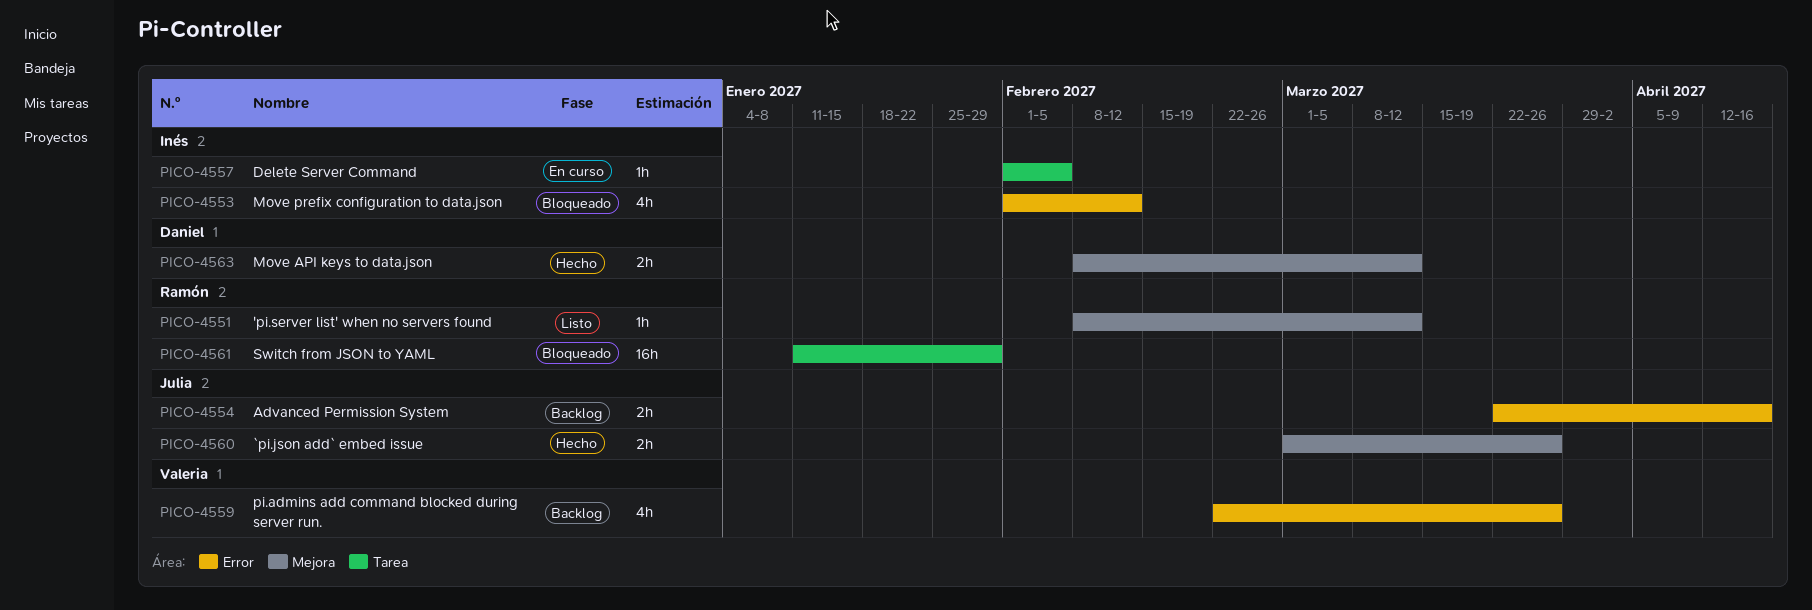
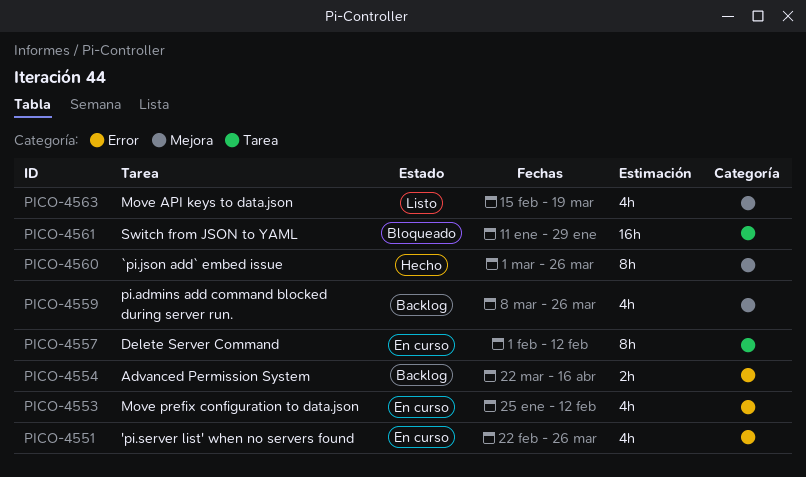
PICO-4551, status: Listo -> En curso
PICO-4551, label: Mejora -> Error
PICO-4551, estimate: 1h -> 4h
PICO-4551, start: Feb 8 -> Feb 22
PICO-4551, due: Mar 12 -> Mar 26
PICO-4553, status: Bloqueado -> En curso
PICO-4553, start: Feb 1 -> Jan 25
PICO-4557, estimate: 1h -> 8h
PICO-4557, due: Feb 5 -> Feb 12
PICO-4559, label: Error -> Mejora
PICO-4559, start: Feb 22 -> Mar 8
PICO-4560, estimate: 2h -> 8h
PICO-4563, status: Hecho -> Listo
PICO-4563, estimate: 2h -> 4h
PICO-4563, start: Feb 8 -> Feb 15
PICO-4563, due: Mar 12 -> Mar 19

